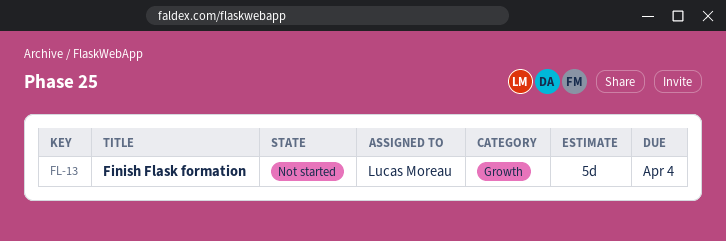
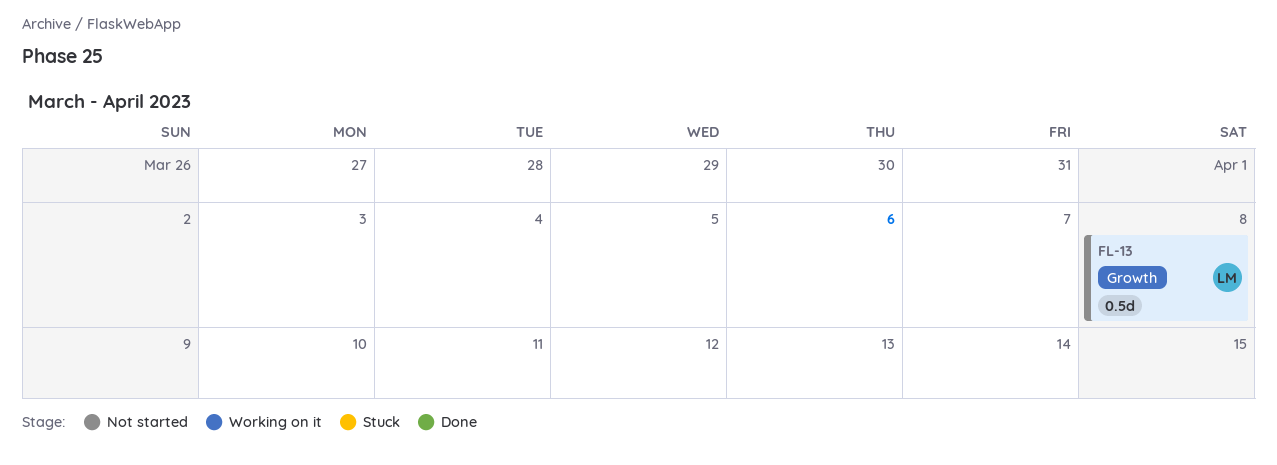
FL-13, estimate: 5d -> 0.5d
FL-13, due: Apr 4 -> Apr 8

